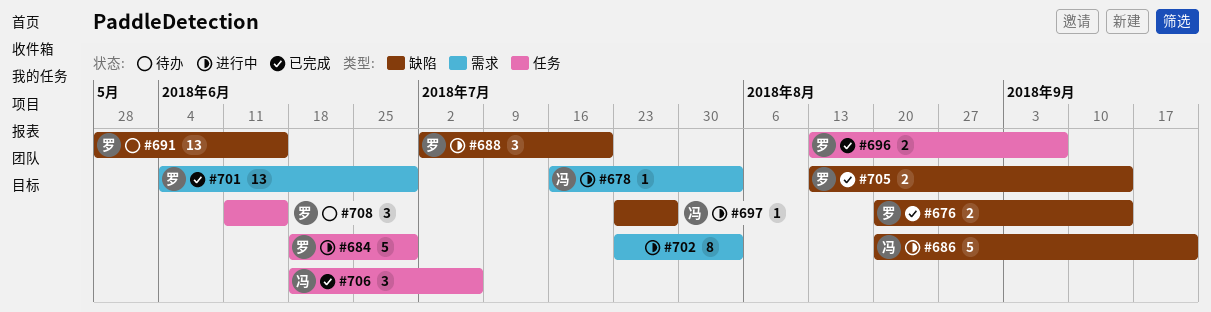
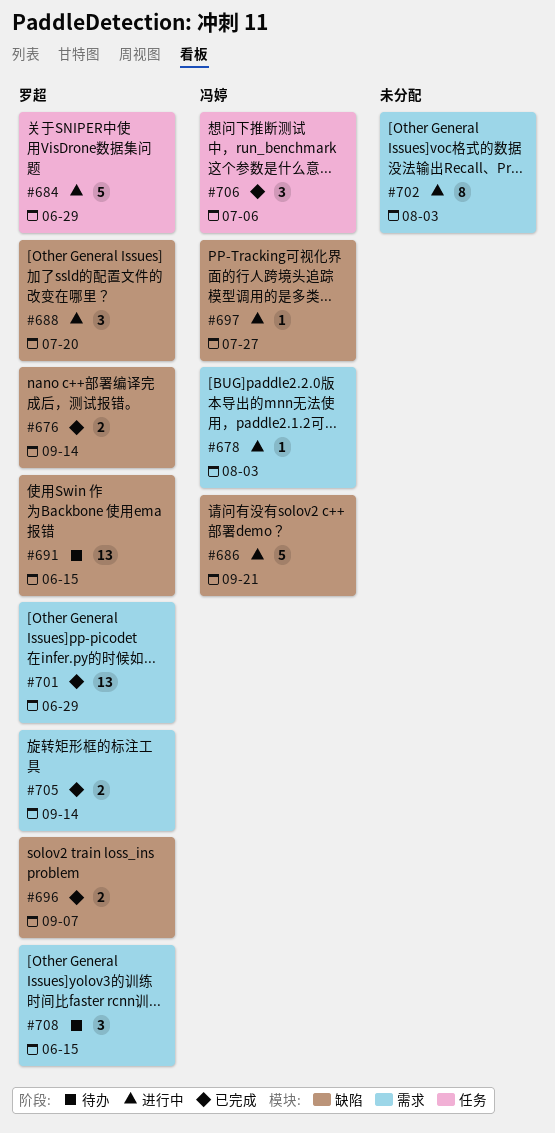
#696, label: 任务 -> 缺陷
#705, label: 缺陷 -> 需求
#708, label: 任务 -> 需求

